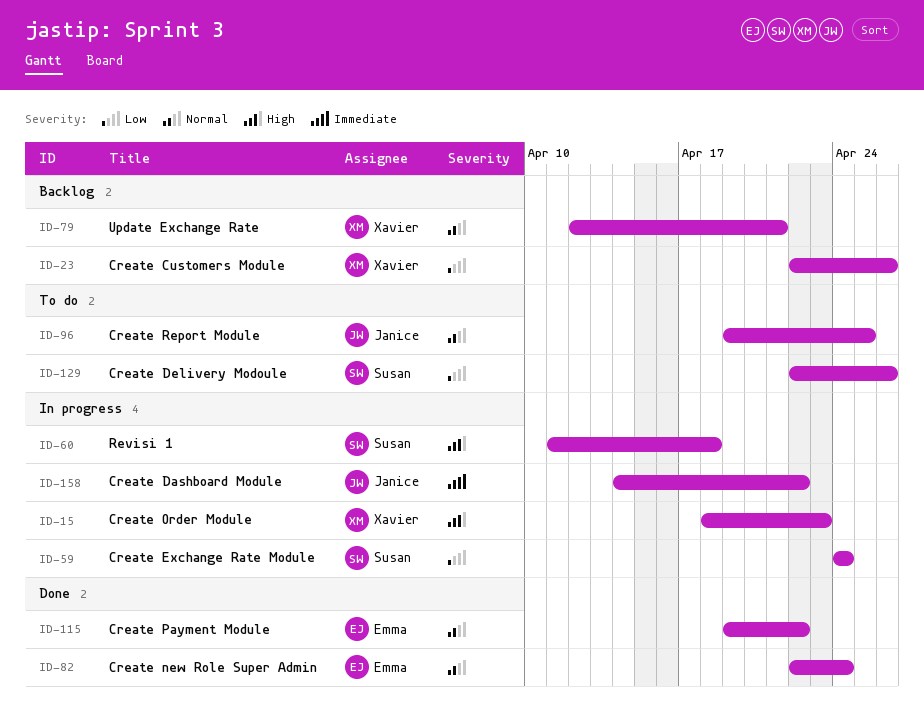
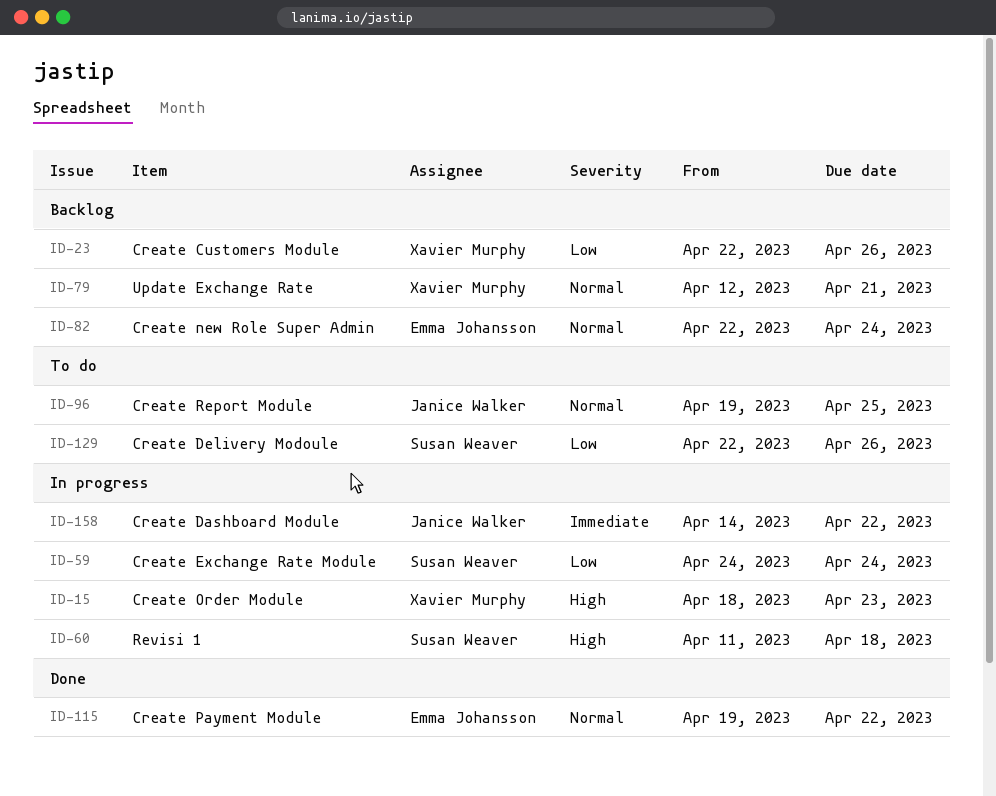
ID-82, status: Done -> Backlog

